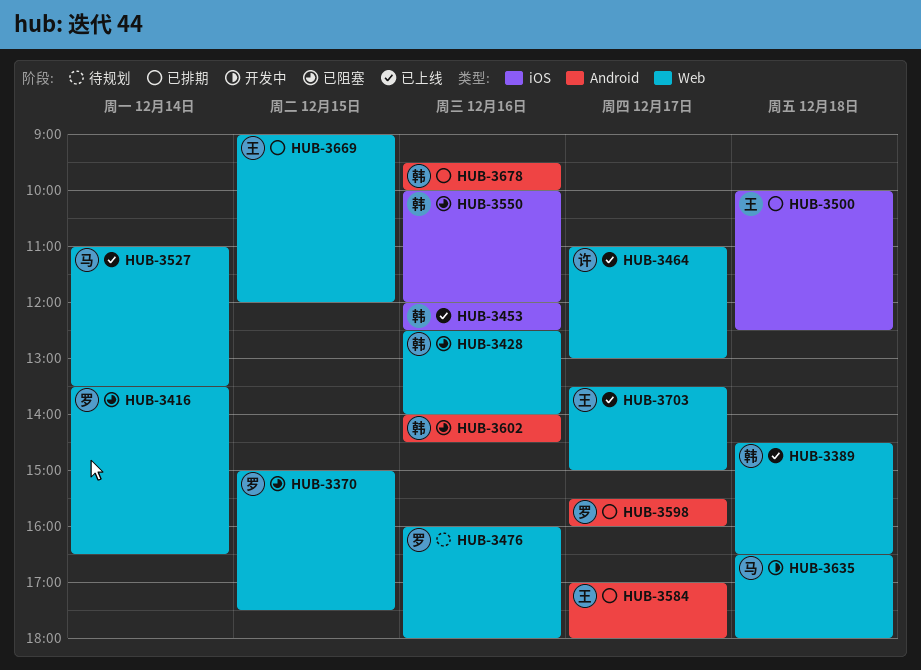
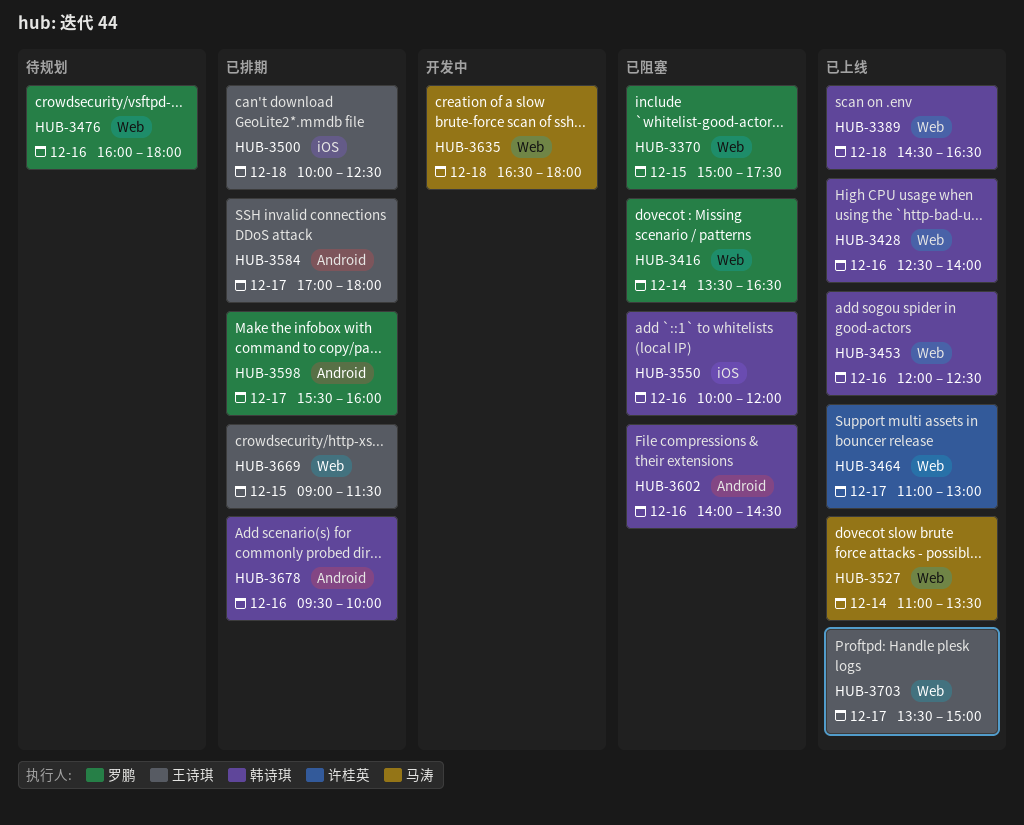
HUB-3428, status: 已阻塞 -> 已上线
HUB-3453, label: iOS -> Web
HUB-3669, ends: 12:00 -> 11:30

